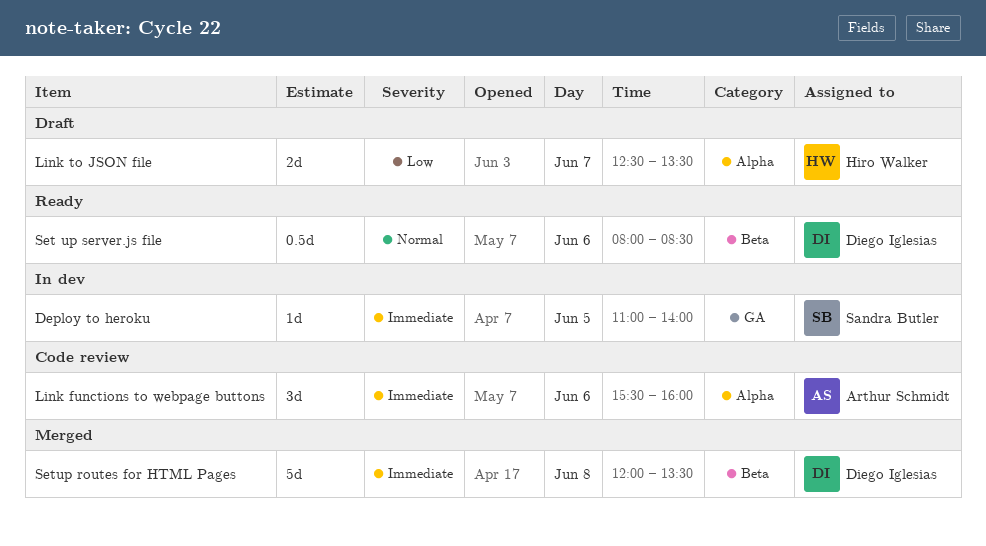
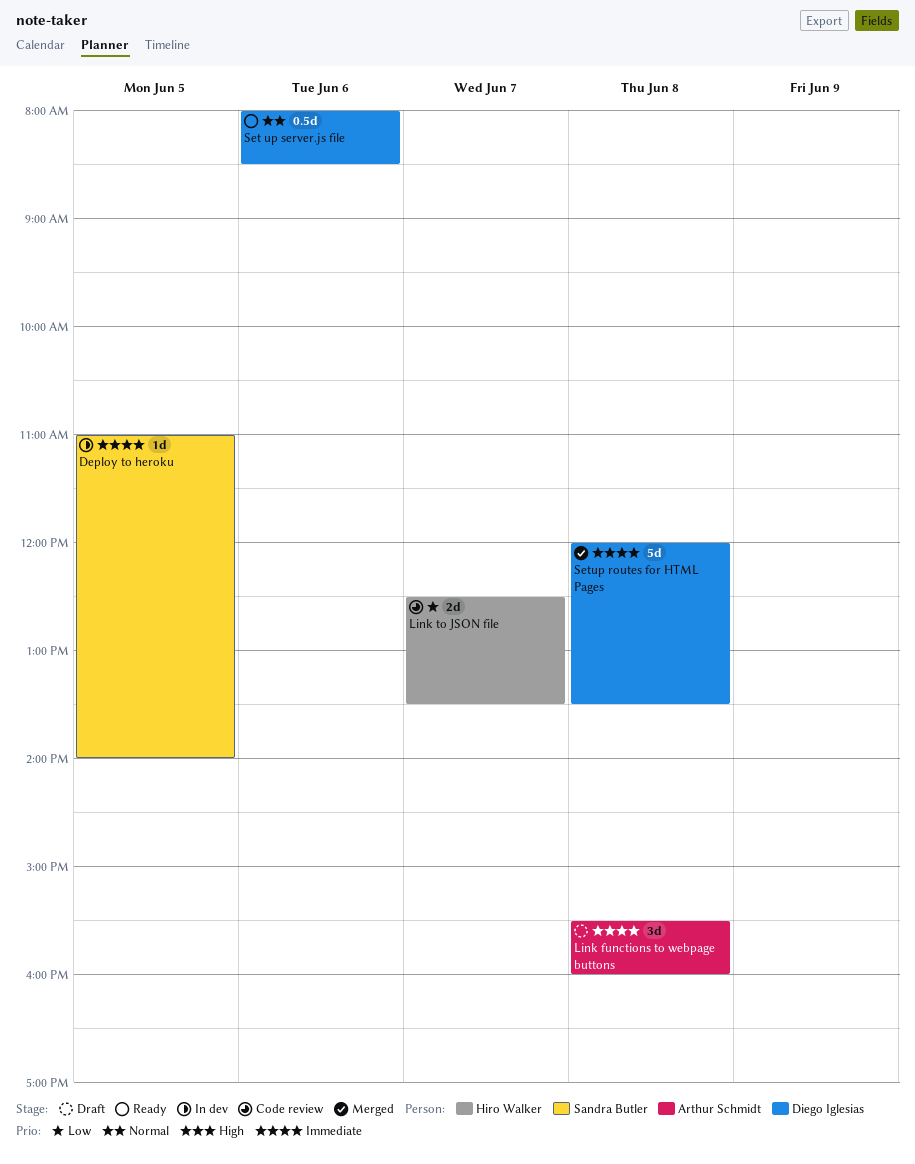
Link functions to webpage buttons, status: Code review -> Draft
Link functions to webpage buttons, day: Jun 6 -> Jun 8
Link to JSON file, status: Draft -> Code review

